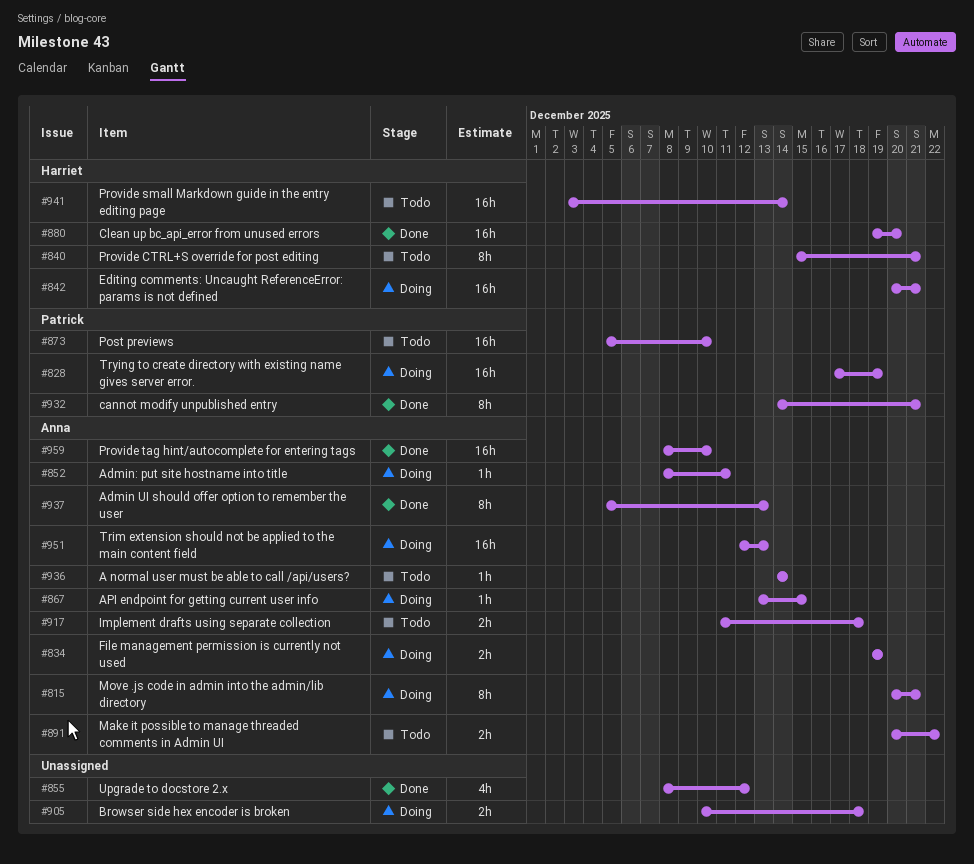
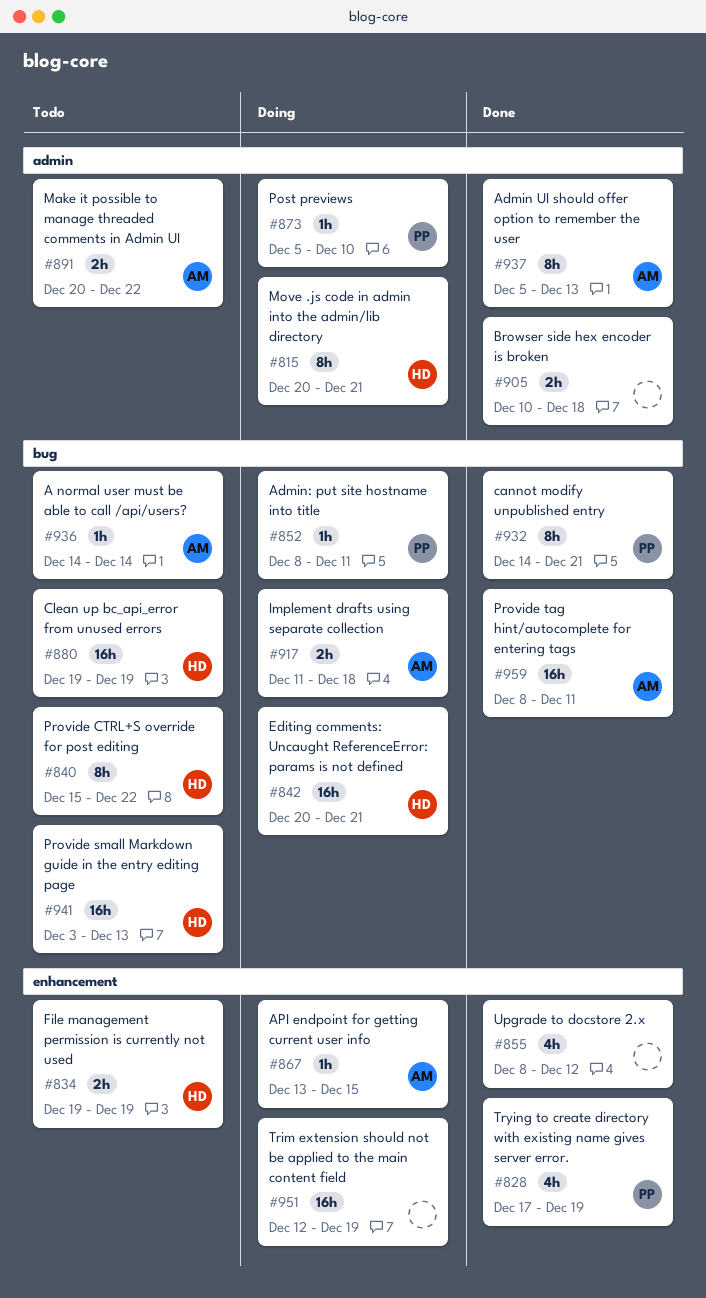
#815, owner: Anna -> Harriet
#828, status: Doing -> Done
#828, estimate: 16h -> 4h
#834, status: Doing -> Todo
#834, owner: Anna -> Harriet
#840, due: Dec 21 -> Dec 22
#852, owner: Anna -> Patrick
#873, status: Todo -> Doing
#873, estimate: 16h -> 1h
#880, status: Done -> Todo
#880, due: Dec 20 -> Dec 19
#905, status: Doing -> Done
#917, status: Todo -> Doing
#941, due: Dec 14 -> Dec 13
#951, owner: Anna -> none
#951, due: Dec 13 -> Dec 19
#959, due: Dec 10 -> Dec 11

